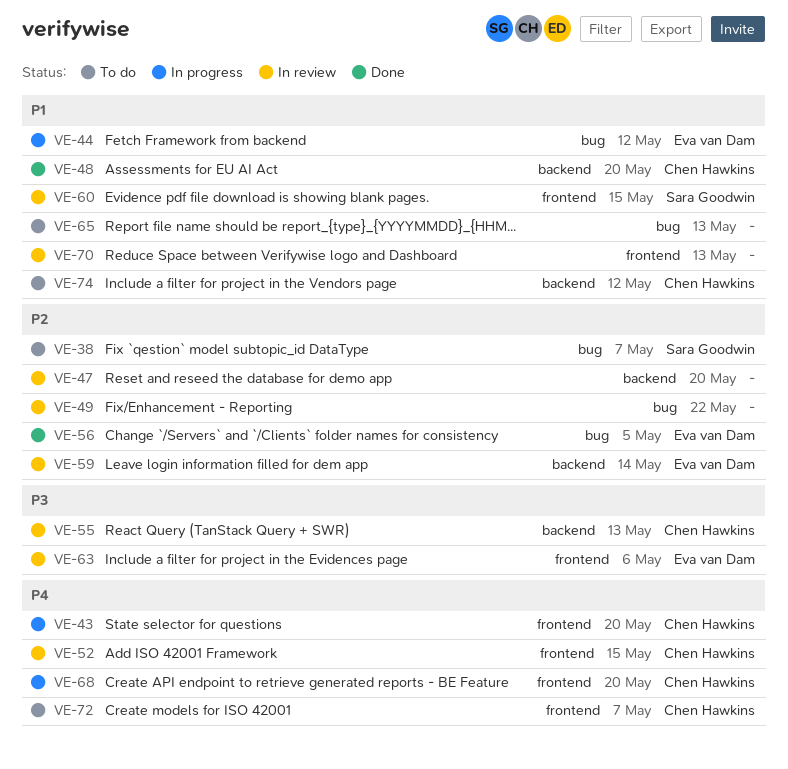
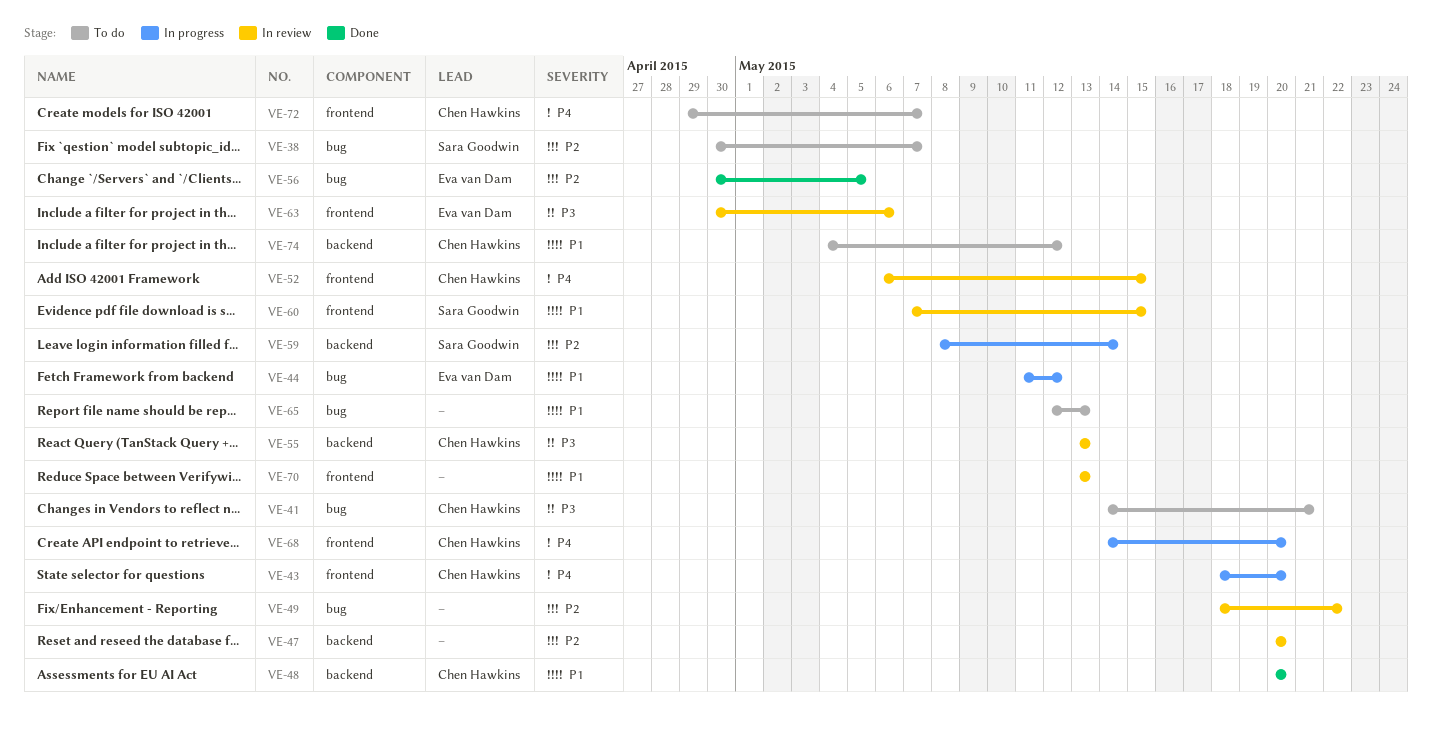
VE-41: none -> present
VE-59, status: In review -> In progress
VE-59, owner: Eva van Dam -> Sara Goodwin

